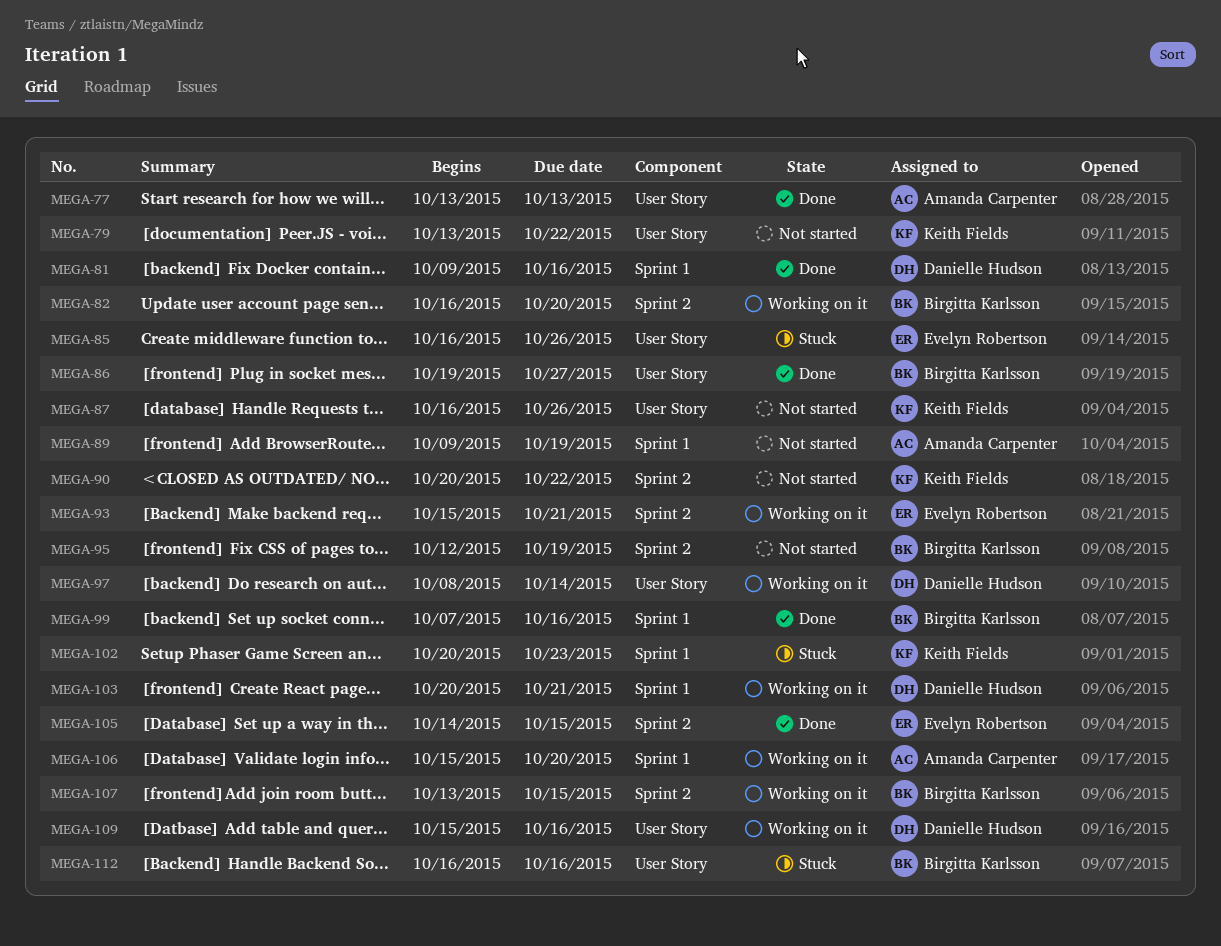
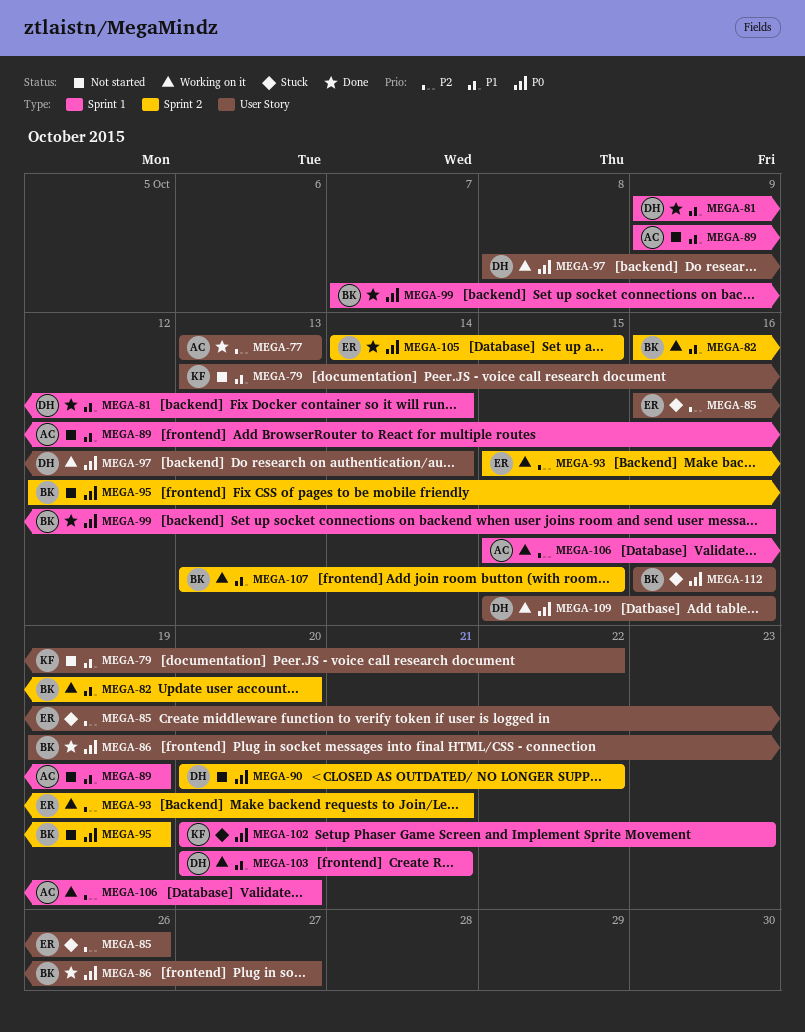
MEGA-81, due: Oct 16 -> Oct 14
MEGA-87: present -> none
MEGA-90, owner: Keith Fields -> Danielle Hudson

